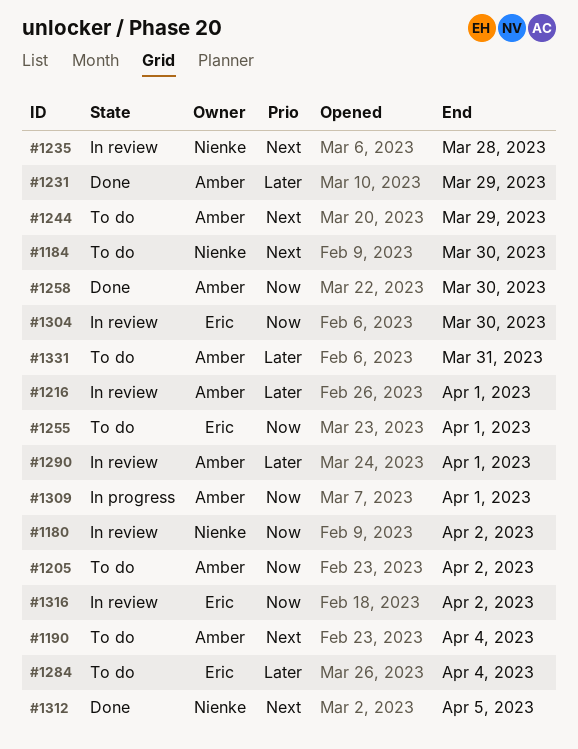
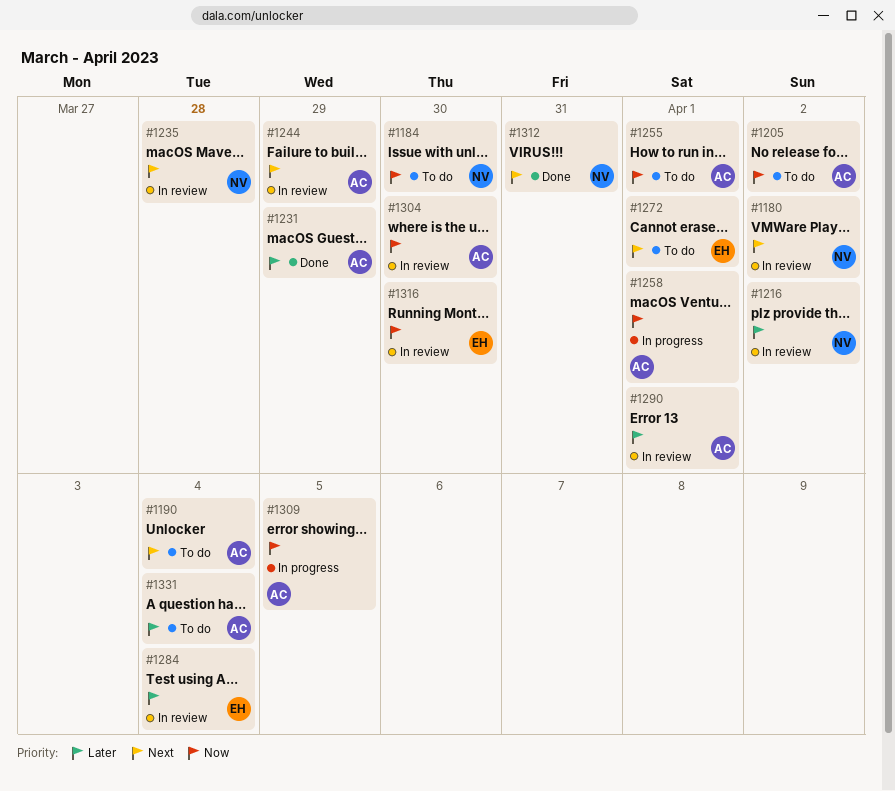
#1180, priority: Now -> Next
#1184, priority: Next -> Now
#1216, owner: Amber -> Nienke
#1216, due: Apr 1 -> Apr 2
#1244, status: To do -> In review
#1255, owner: Eric -> Amber
#1258, status: Done -> In progress
#1258, due: Mar 30 -> Apr 1
#1272: none -> present
#1284, status: To do -> In review
#1304, owner: Eric -> Amber
#1309, due: Apr 1 -> Apr 5
#1312, due: Apr 5 -> Mar 31
#1316, due: Apr 2 -> Mar 30
#1331, due: Mar 31 -> Apr 4

